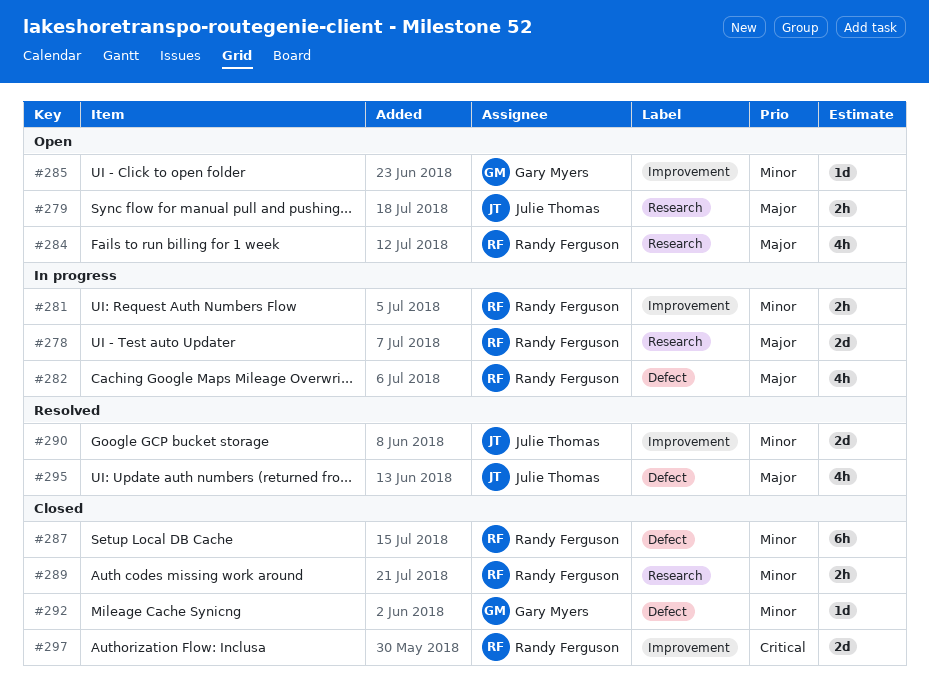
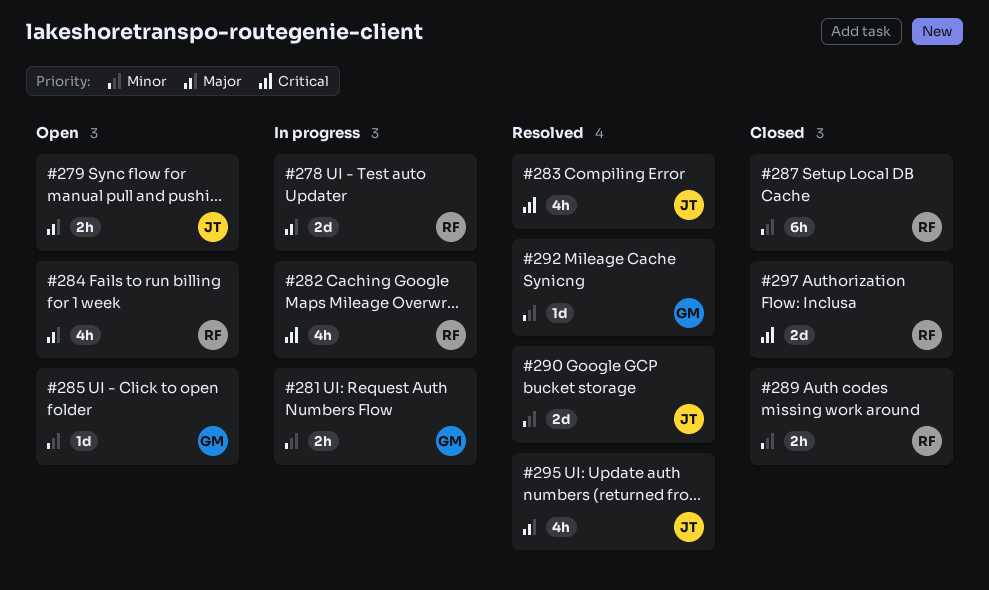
#281, owner: Randy Ferguson -> Gary Myers
#282, priority: Major -> Critical
#283: none -> present
#292, status: Closed -> Resolved

